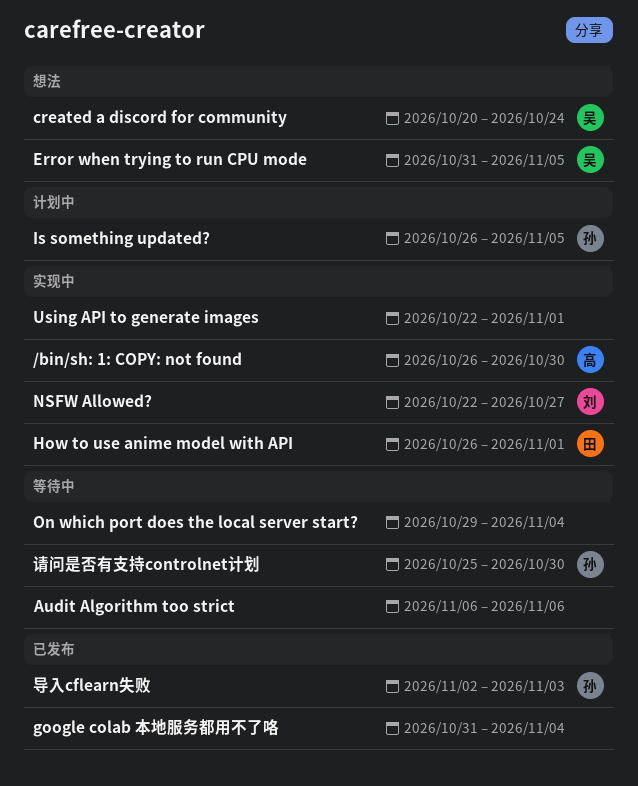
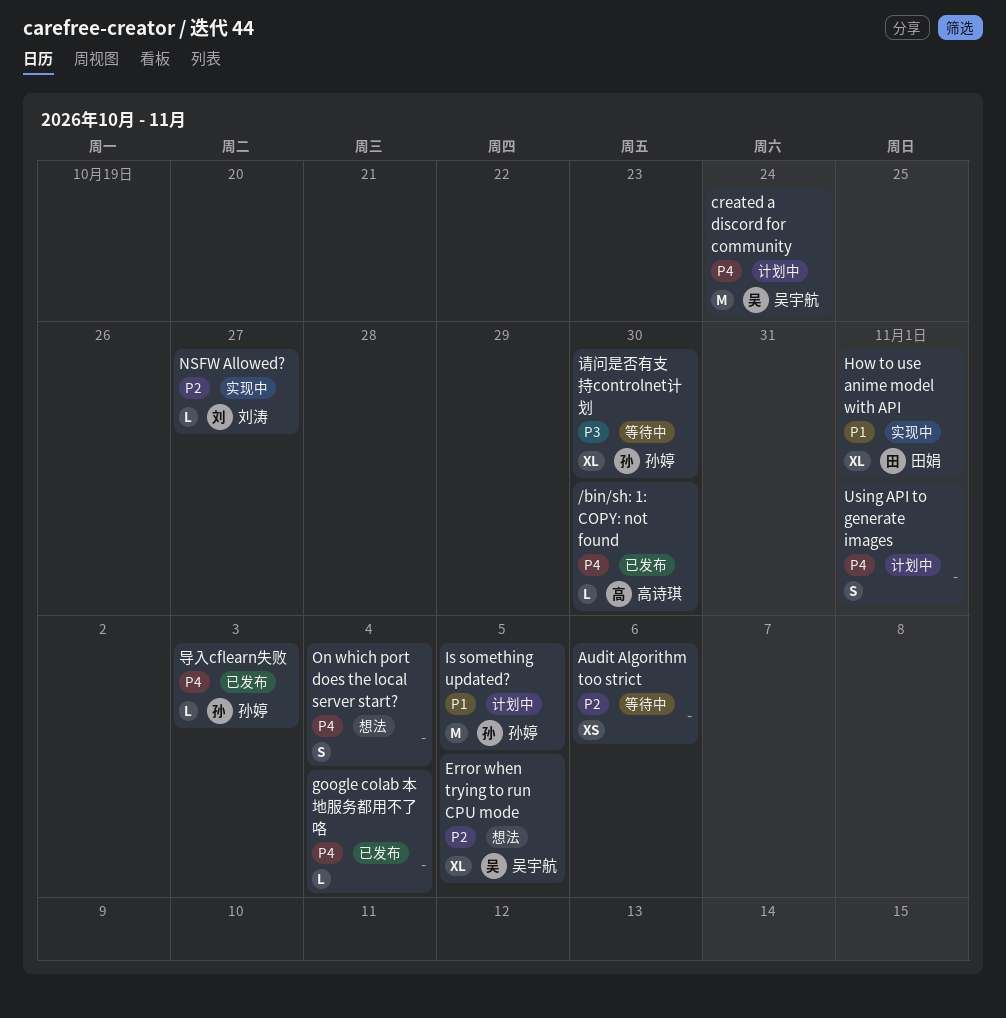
/bin/sh: 1: COPY: not found, status: 实现中 -> 已发布
created a discord for community, status: 想法 -> 计划中
On which port does the local server start?, status: 等待中 -> 想法
Using API to generate images, status: 实现中 -> 计划中

